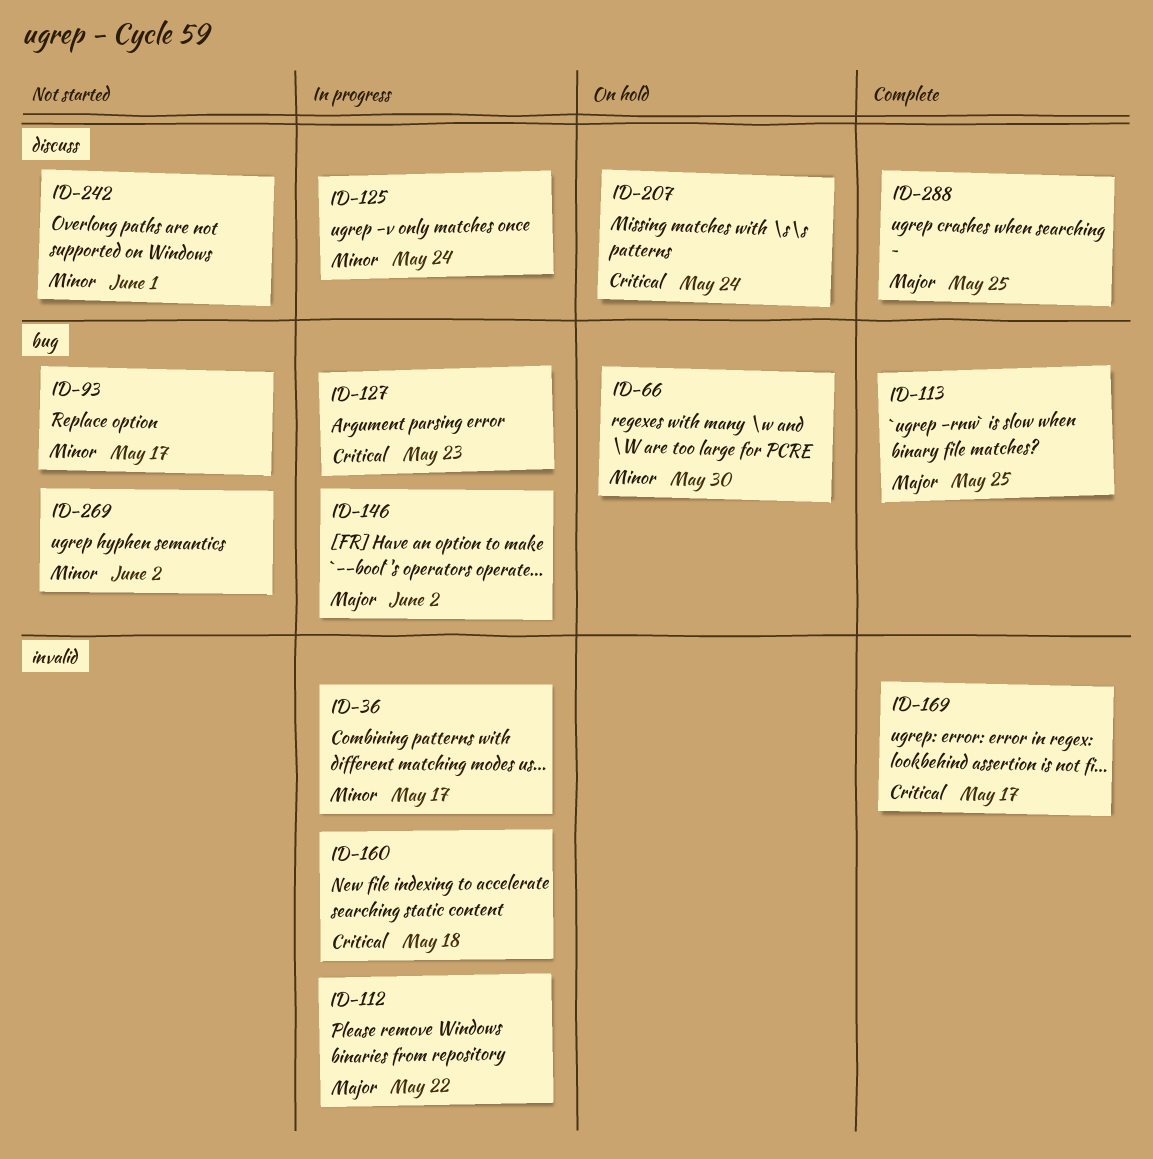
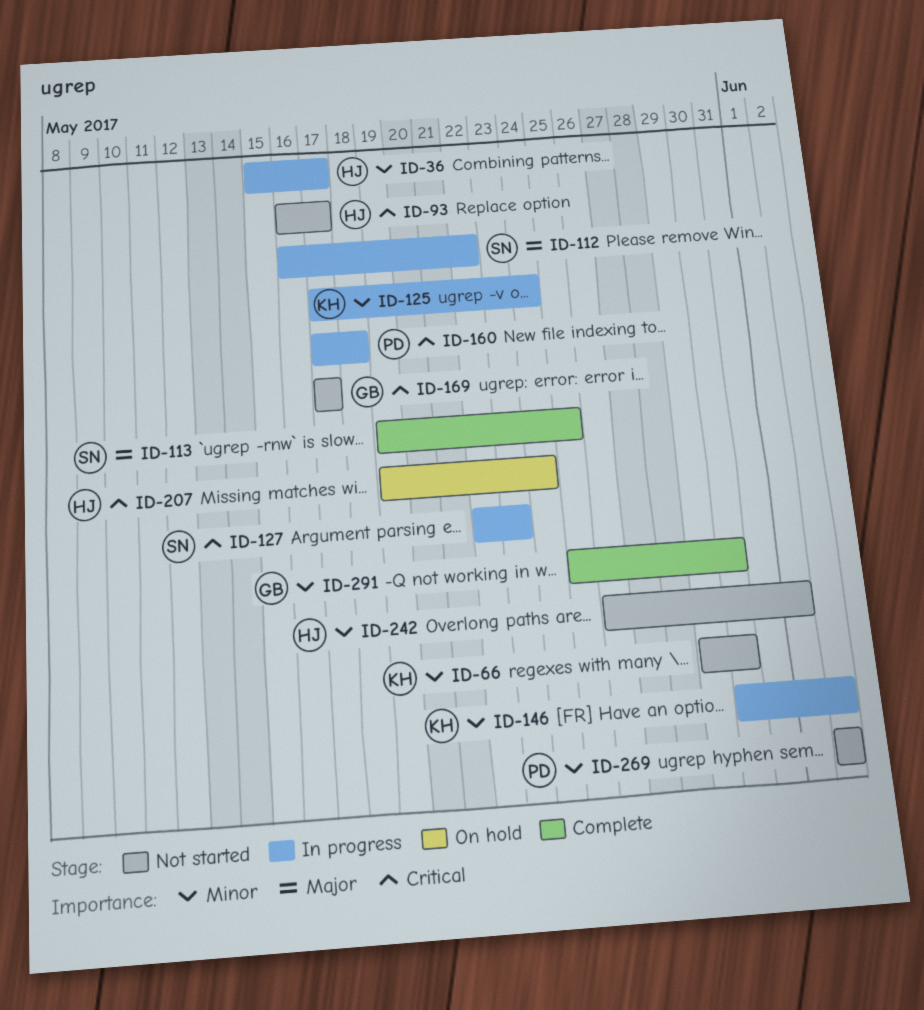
ID-66, status: On hold -> Not started
ID-93, priority: Minor -> Critical
ID-146, priority: Major -> Minor
ID-169, status: Complete -> Not started
ID-288: present -> none
ID-291: none -> present

